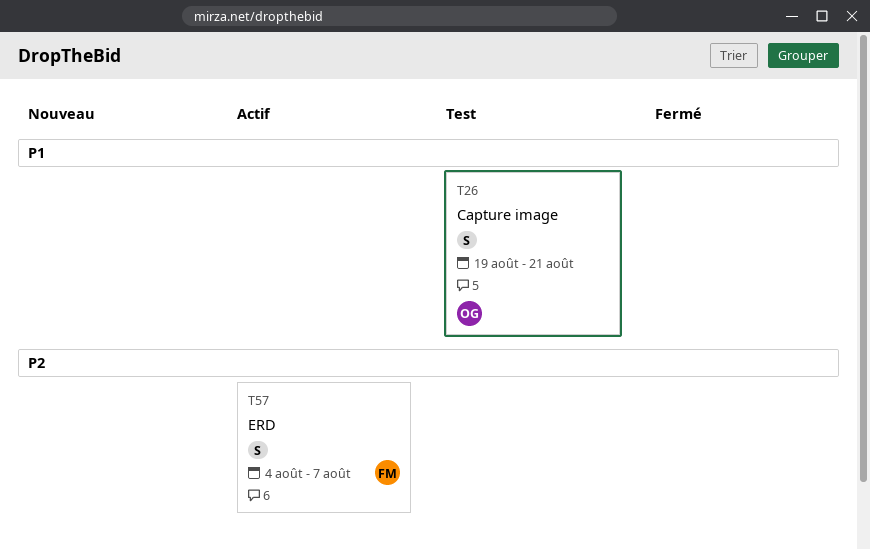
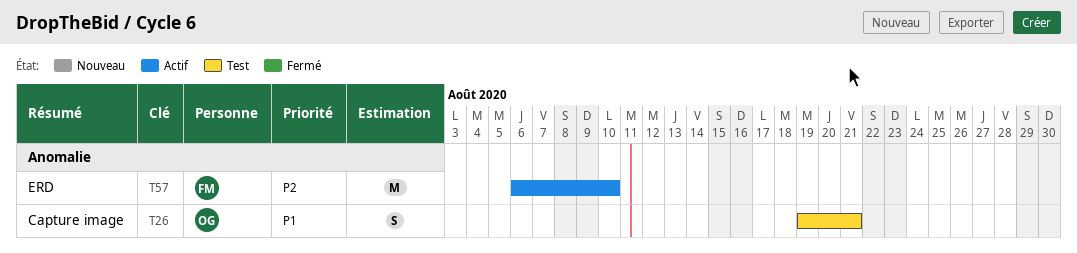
T57, estimate: S -> M
T57, start: Aug 4 -> Aug 6
T57, due: Aug 7 -> Aug 10

